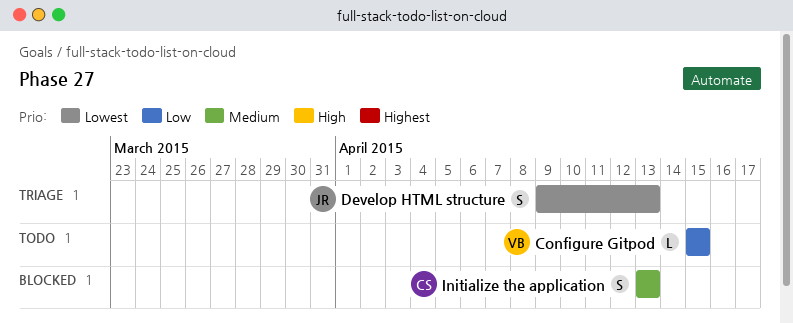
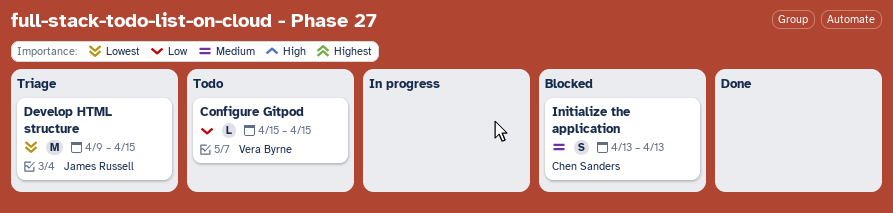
Develop HTML structure, estimate: S -> M
Develop HTML structure, due: Apr 13 -> Apr 15

